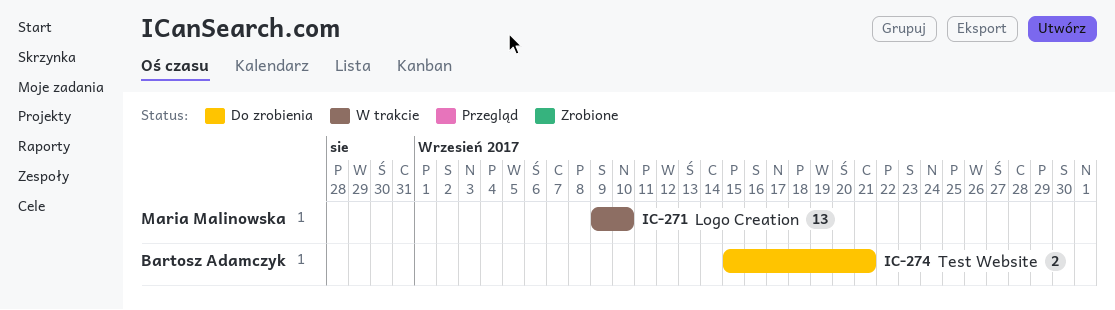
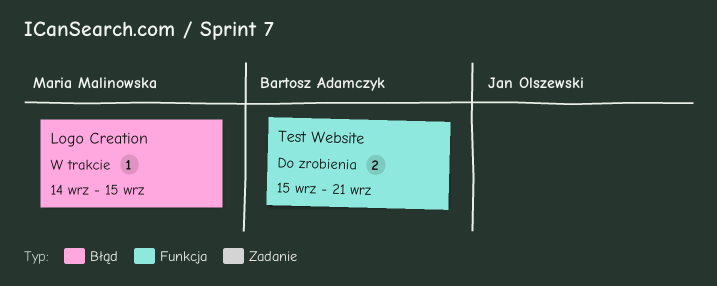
Logo Creation, estimate: 13 -> 1
Logo Creation, start: Sep 9 -> Sep 14
Logo Creation, due: Sep 10 -> Sep 15

